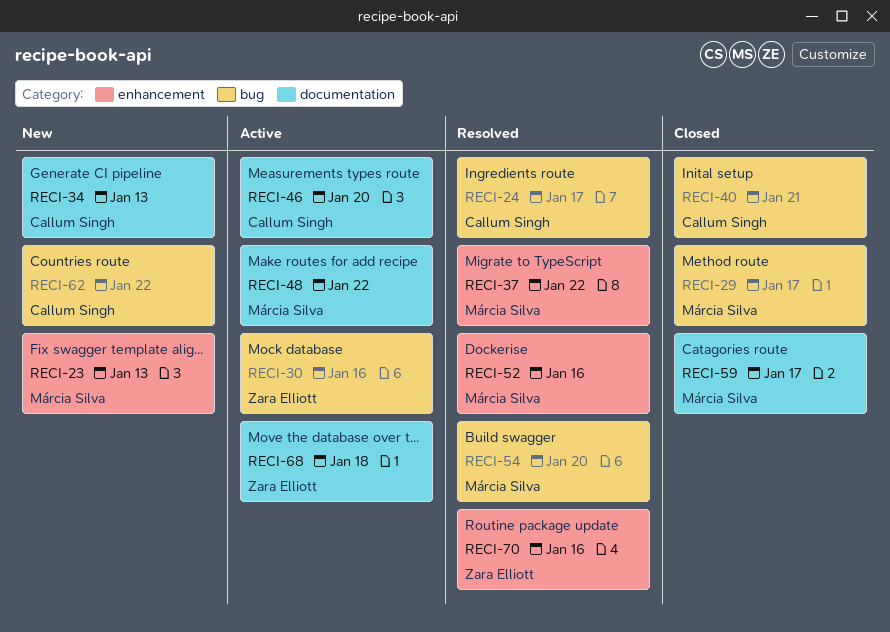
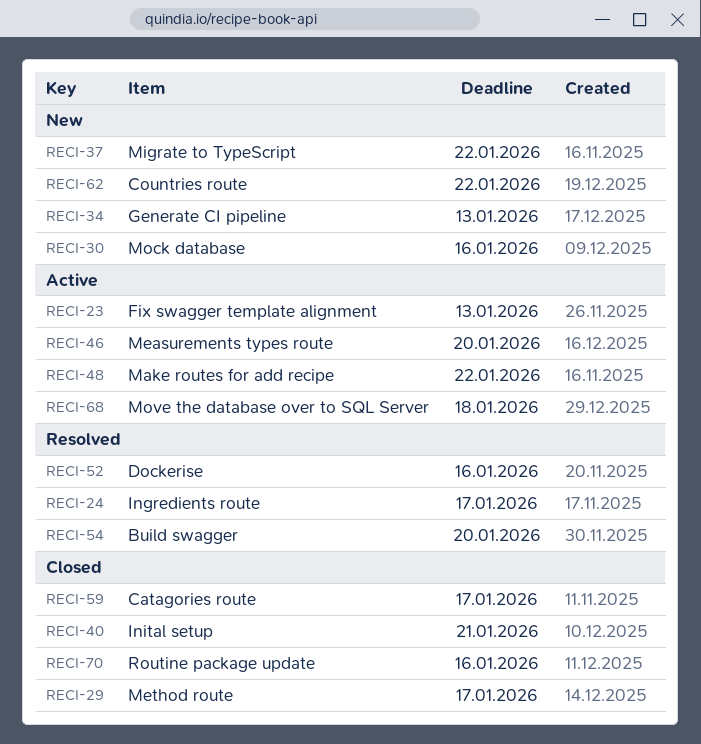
RECI-23, status: New -> Active
RECI-30, status: Active -> New
RECI-37, status: Resolved -> New
RECI-70, status: Resolved -> Closed

